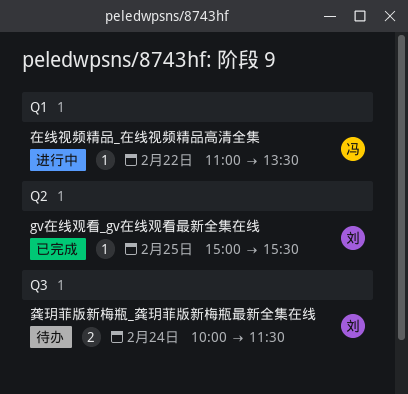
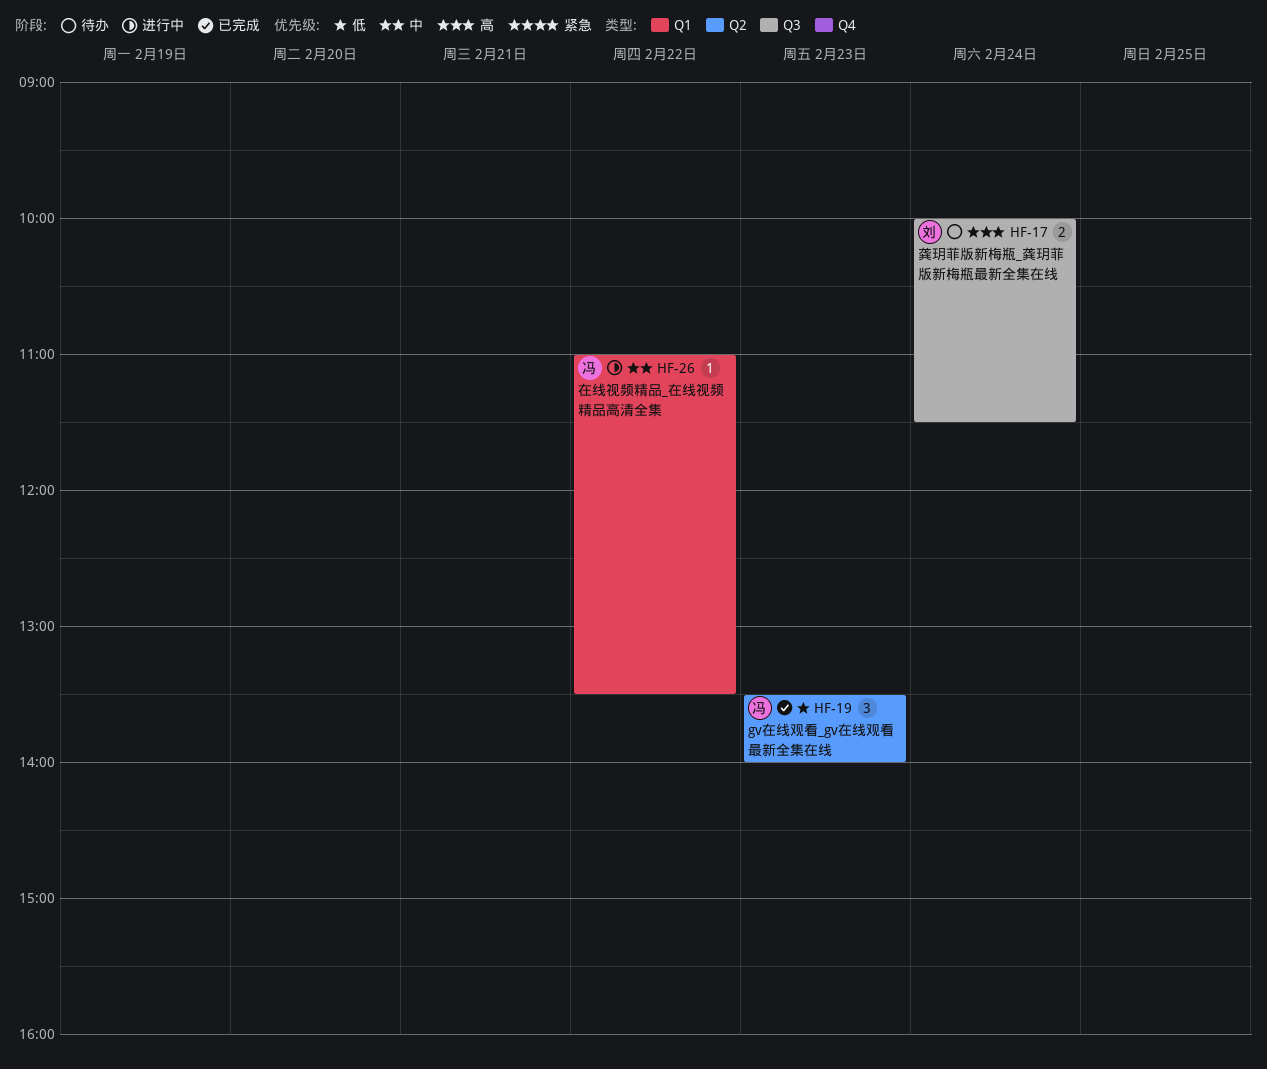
gv在线观看_gv在线观看最新全集在线, owner: 刘 -> 冯
gv在线观看_gv在线观看最新全集在线, estimate: 1 -> 3
gv在线观看_gv在线观看最新全集在线, day: Feb 25 -> Feb 23
gv在线观看_gv在线观看最新全集在线, begins: 15:00 -> 13:30
gv在线观看_gv在线观看最新全集在线, ends: 15:30 -> 14:00

